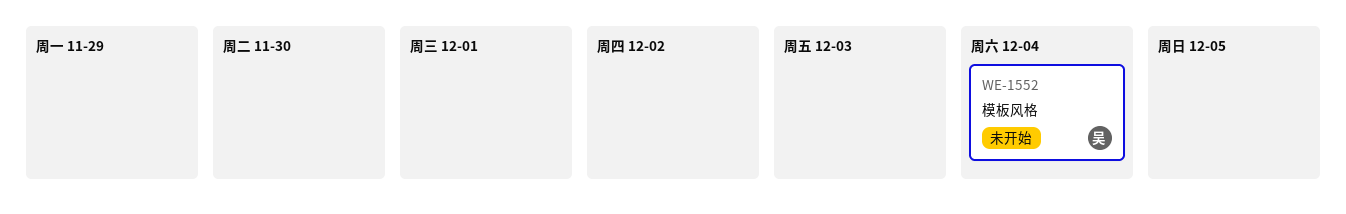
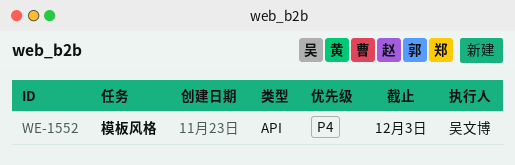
WE-1552, due: Dec 4 -> Dec 3

